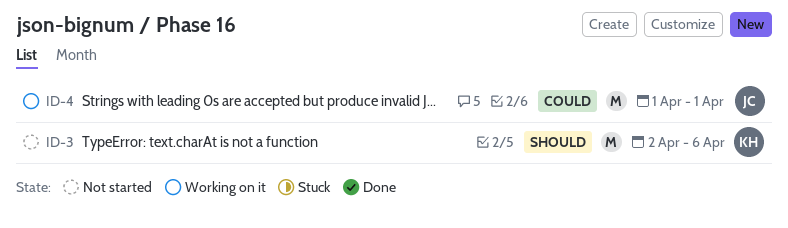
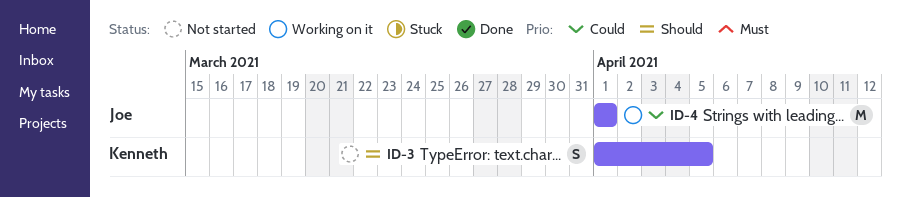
ID-3, estimate: M -> S
ID-3, start: Apr 2 -> Apr 1
ID-3, due: Apr 6 -> Apr 5

